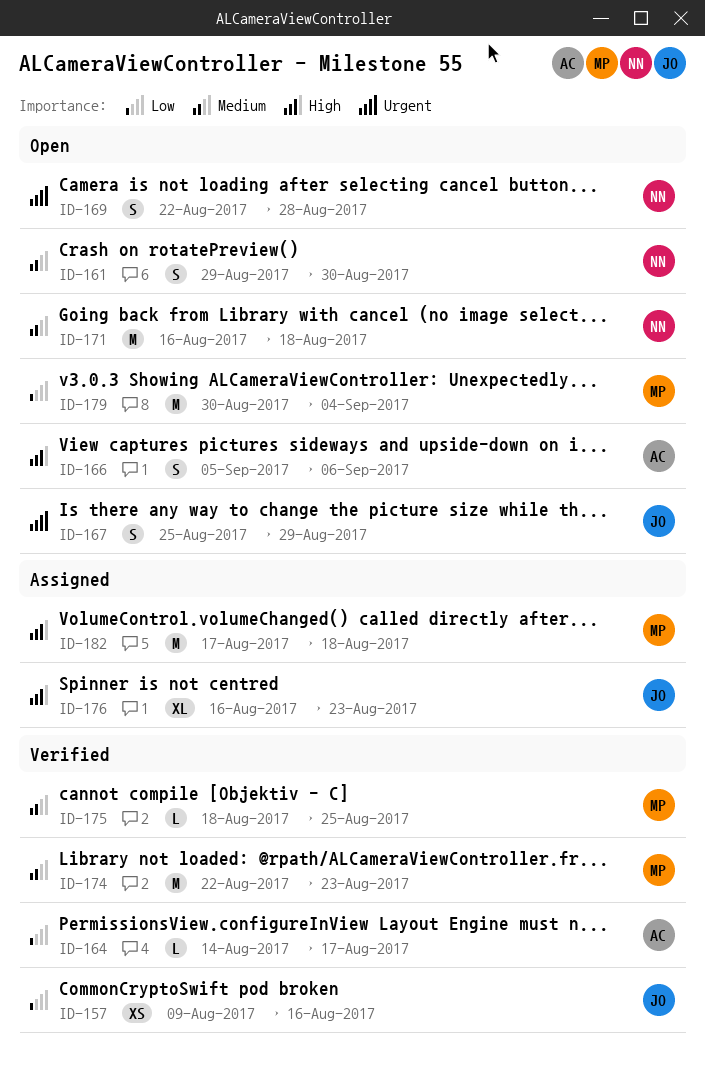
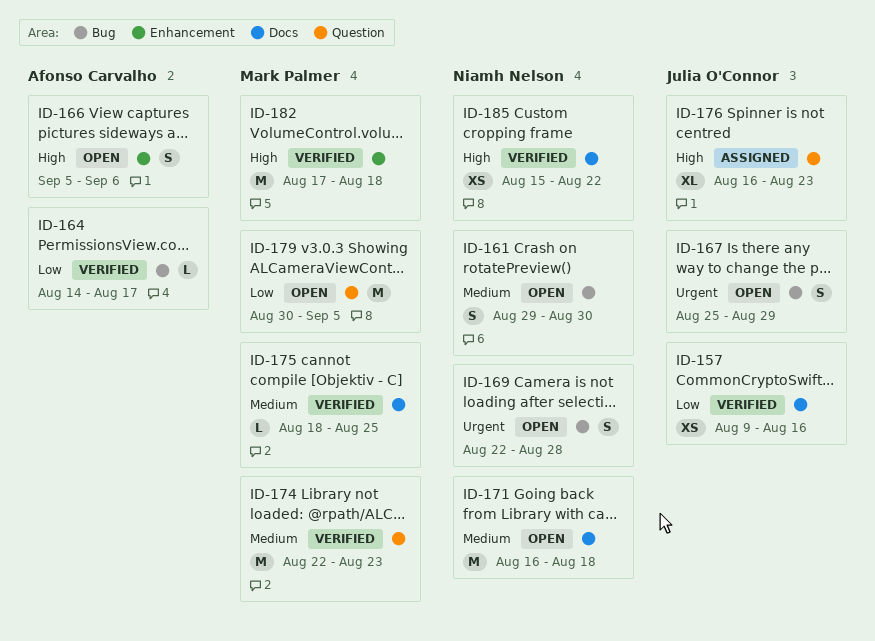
ID-179, due: Sep 4 -> Sep 5
ID-182, status: Assigned -> Verified
ID-185: none -> present

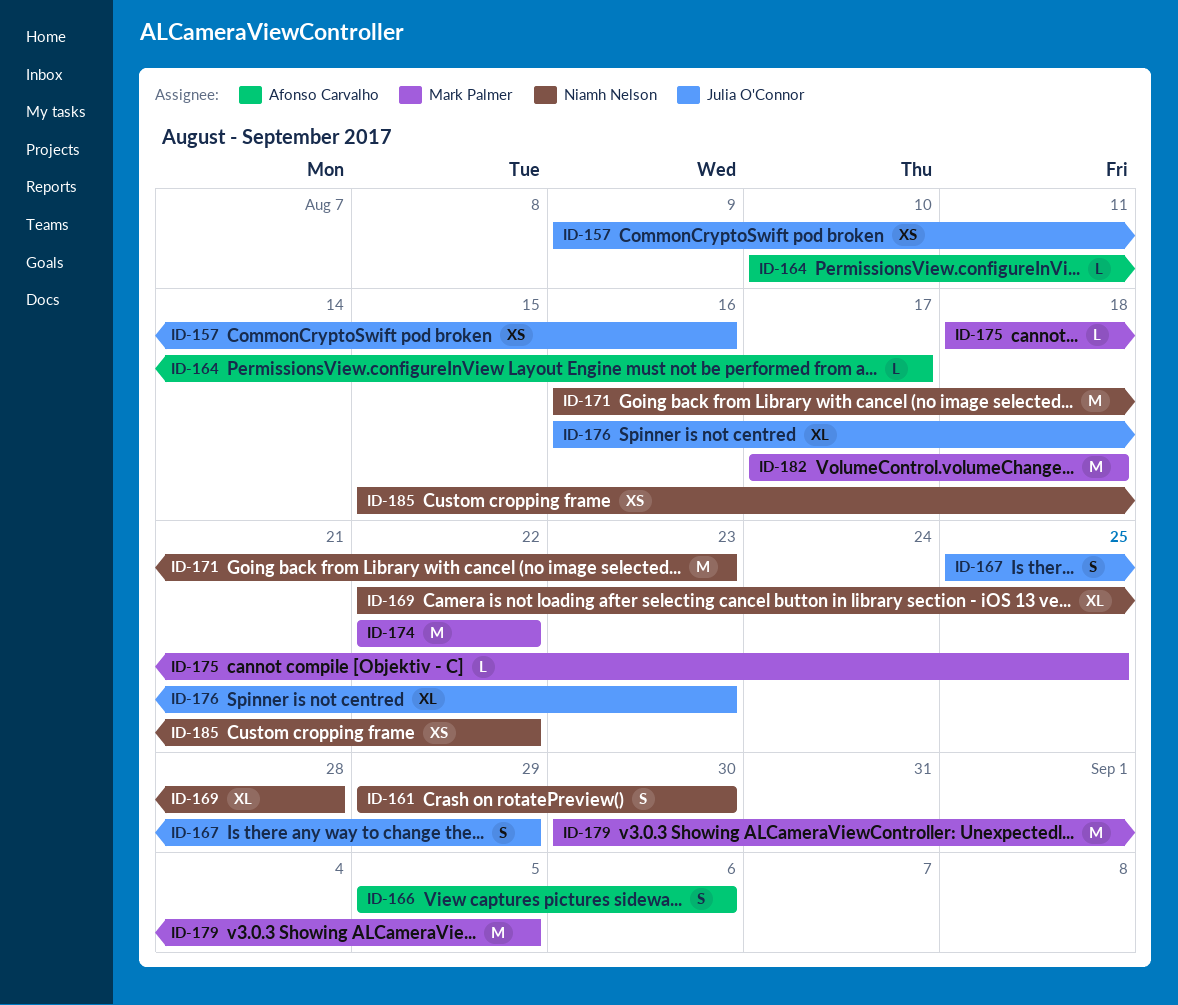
ID-164, start: Aug 14 -> Aug 10
ID-169, estimate: S -> XL
ID-171, due: Aug 18 -> Aug 23
ID-174, due: Aug 23 -> Aug 22

